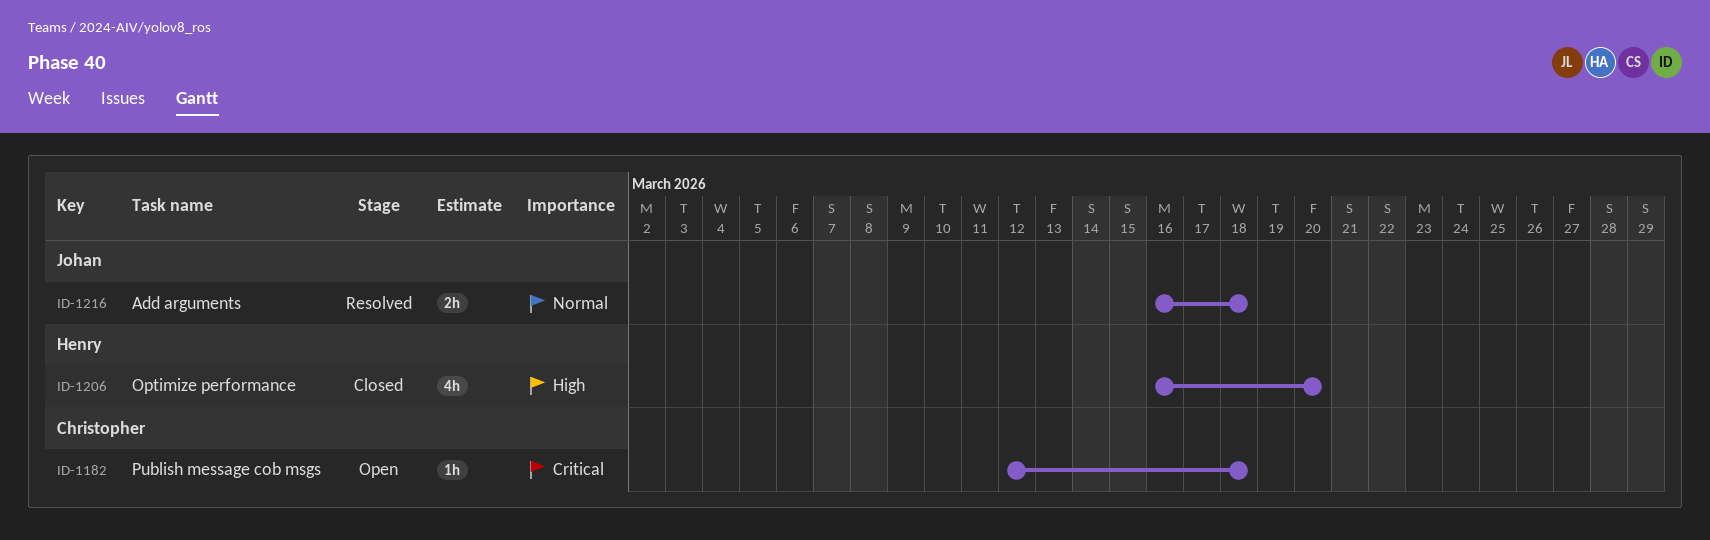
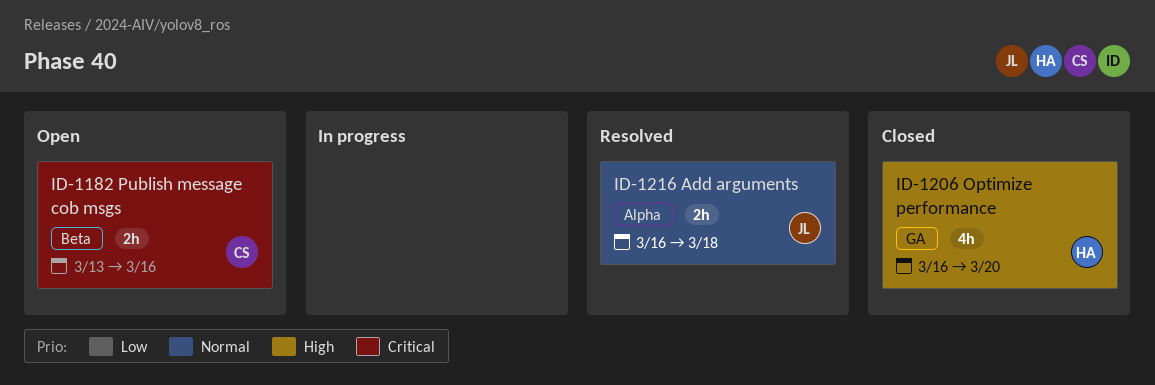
ID-1182, estimate: 1h -> 2h
ID-1182, start: Mar 12 -> Mar 13
ID-1182, due: Mar 18 -> Mar 16

